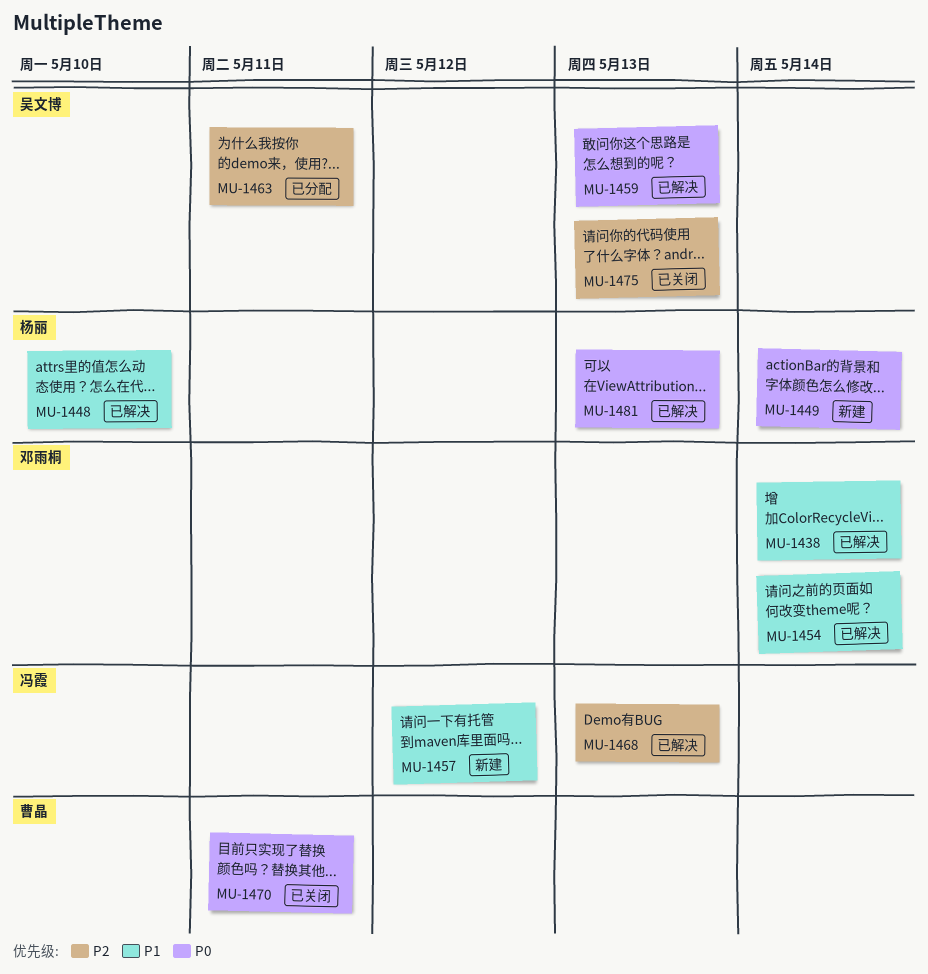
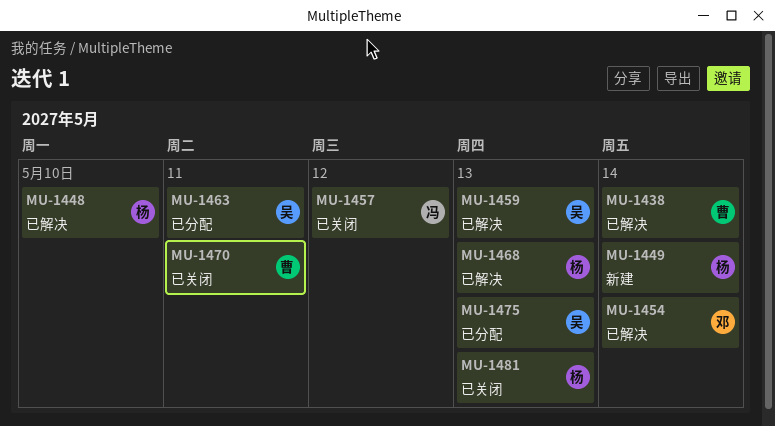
MU-1438, owner: 邓雨桐 -> 曹晶
MU-1457, status: 新建 -> 已关闭
MU-1468, owner: 冯霞 -> 杨丽
MU-1475, status: 已关闭 -> 已分配
MU-1481, status: 已解决 -> 已关闭

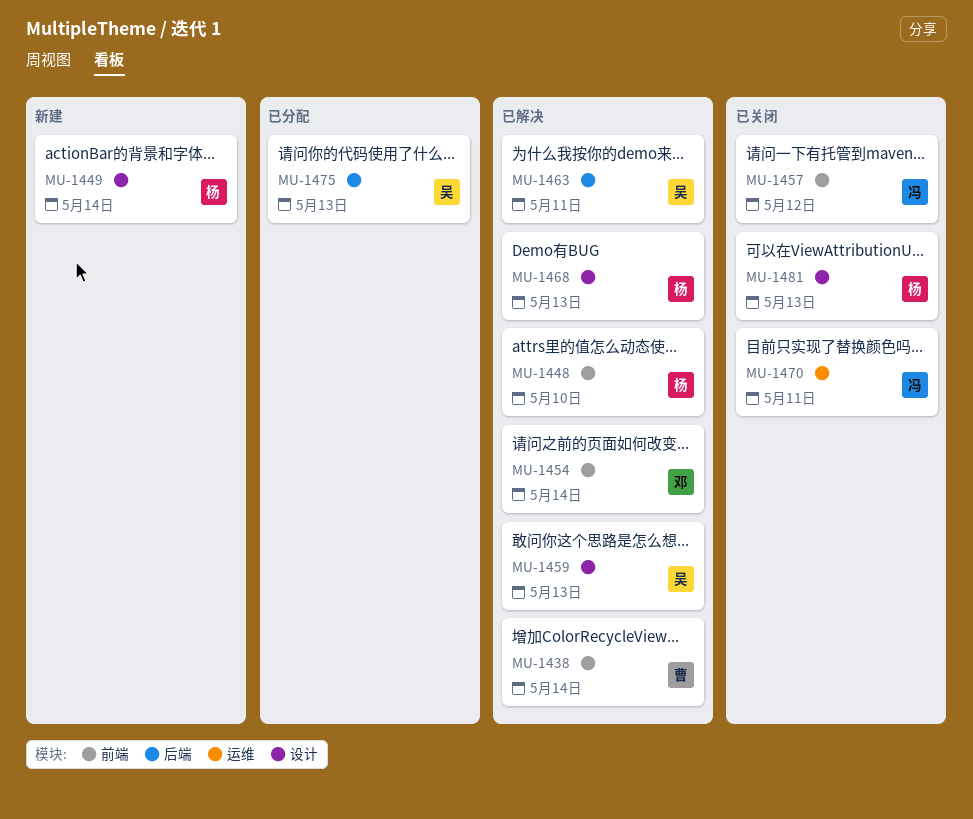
MU-1463, status: 已分配 -> 已解决
MU-1470, owner: 曹 -> 冯

